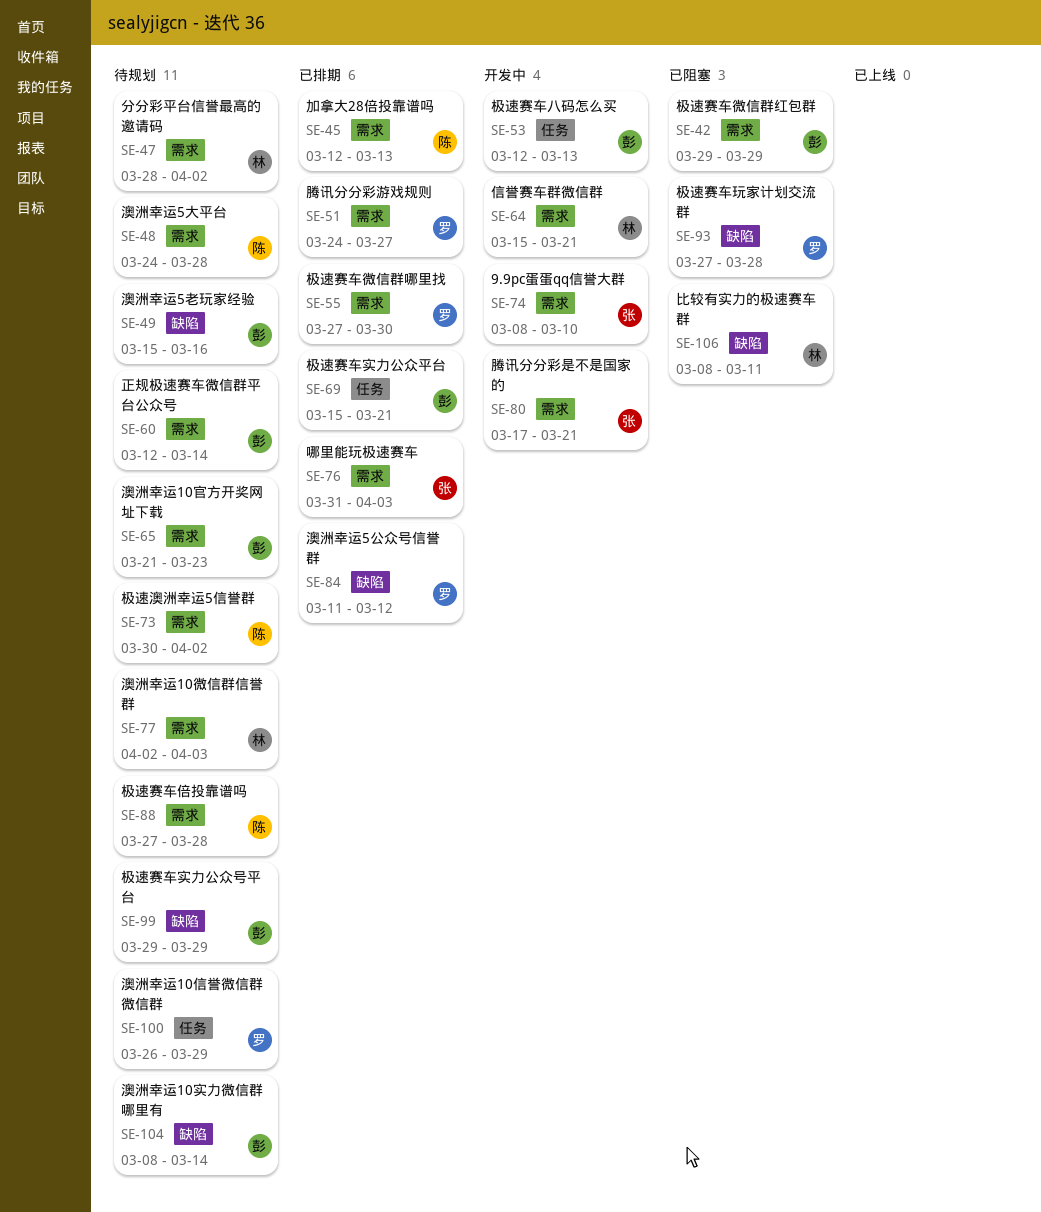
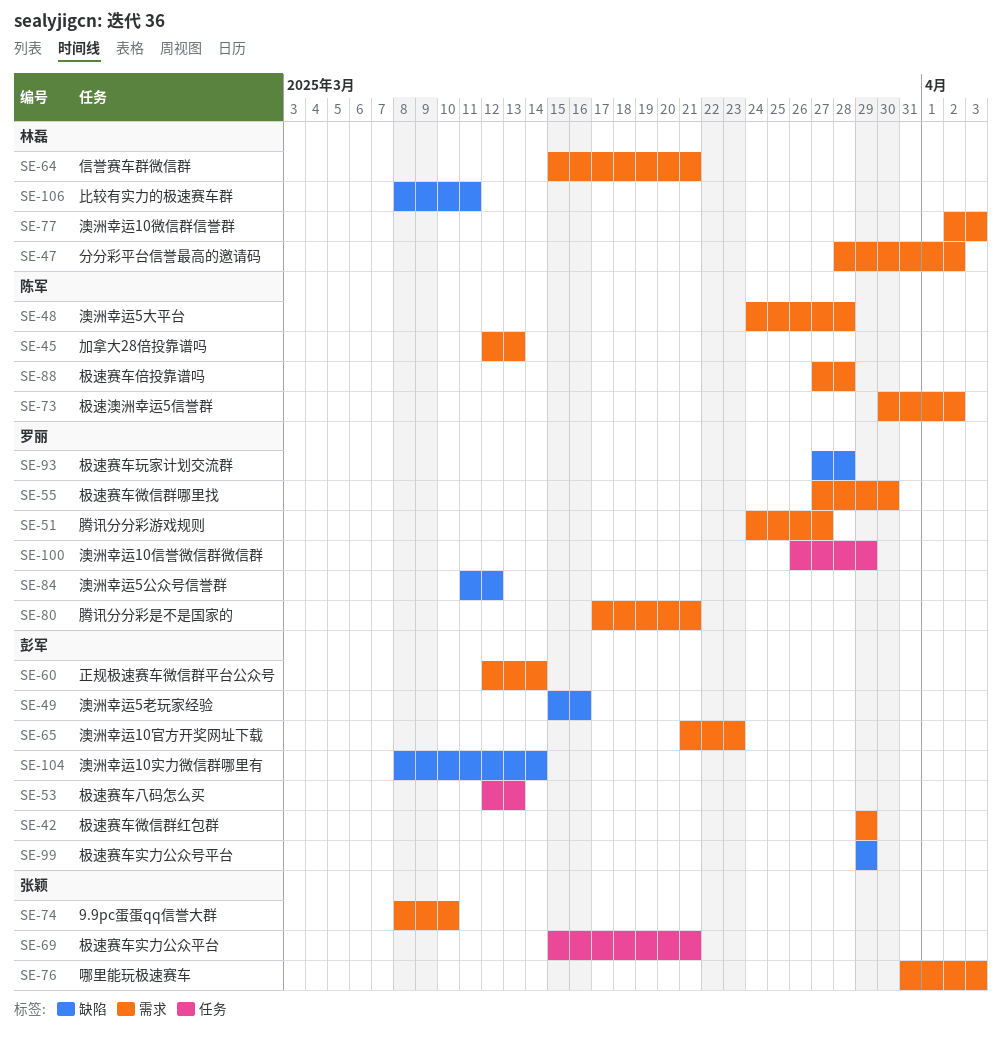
SE-69, owner: 彭军 -> 张颖
SE-80, owner: 张颖 -> 罗丽

